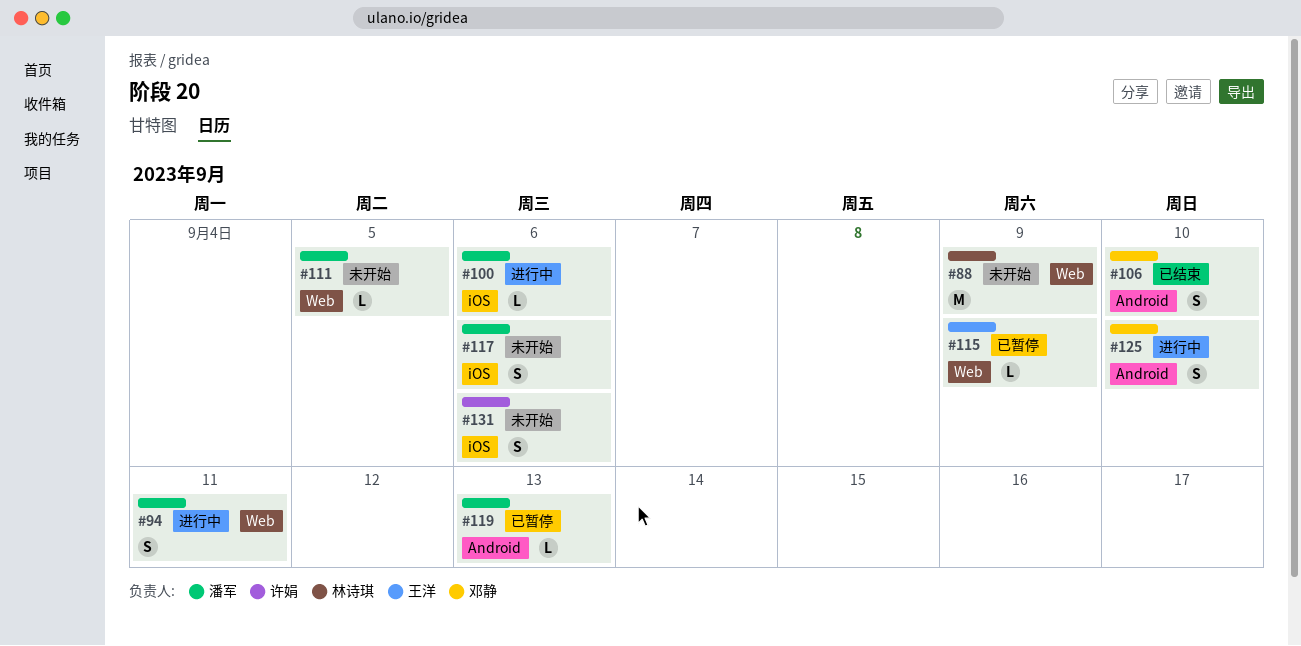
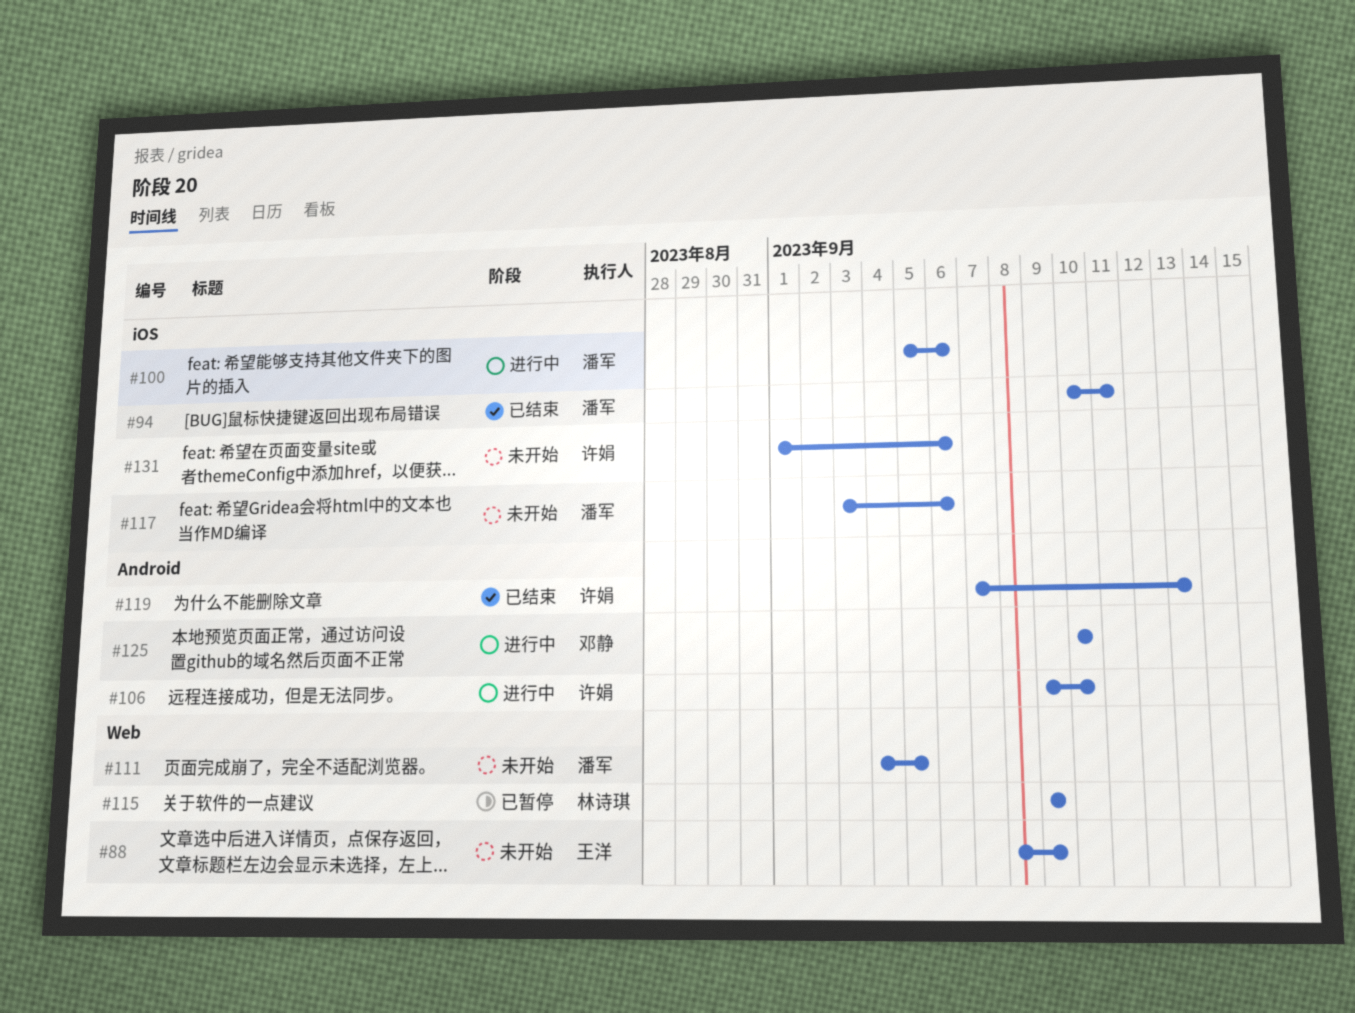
#88, owner: 林诗琪 -> 王洋
#94, status: 进行中 -> 已结束
#94, label: Web -> iOS
#106, status: 已结束 -> 进行中
#106, owner: 邓静 -> 许娟
#115, owner: 王洋 -> 林诗琪
#119, status: 已暂停 -> 已结束
#119, owner: 潘军 -> 许娟

